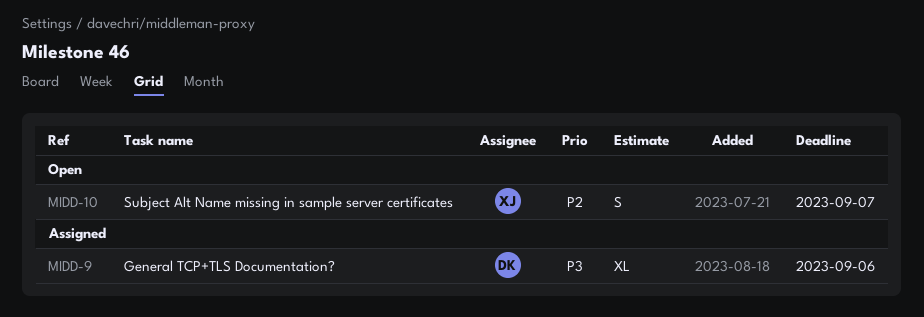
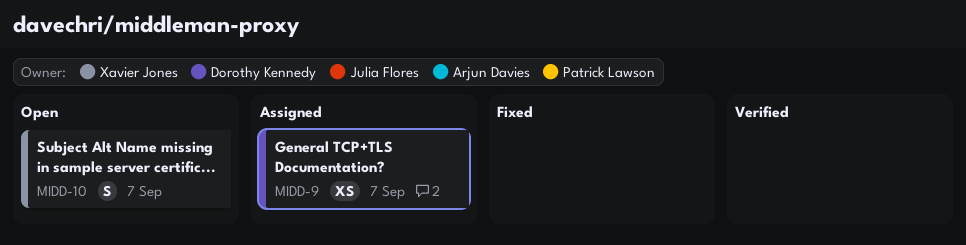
MIDD-9, estimate: XL -> XS
MIDD-9, due: Sep 6 -> Sep 7

